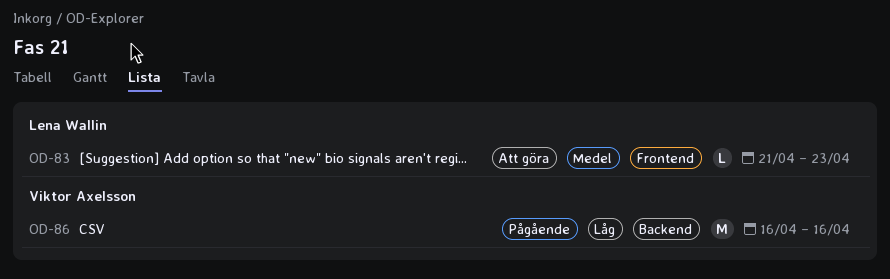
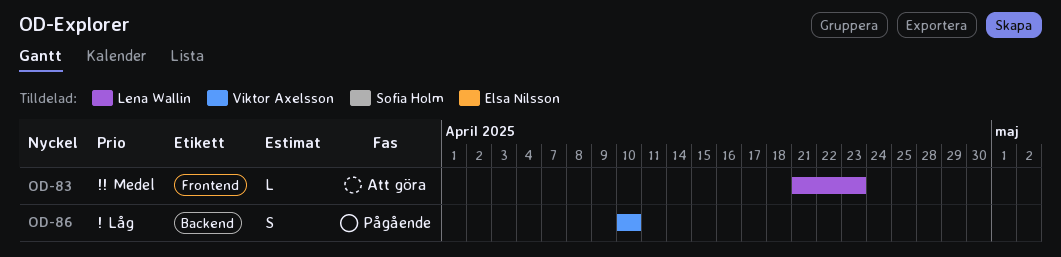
OD-86, estimate: M -> S
OD-86, start: Apr 16 -> Apr 10
OD-86, due: Apr 16 -> Apr 10

